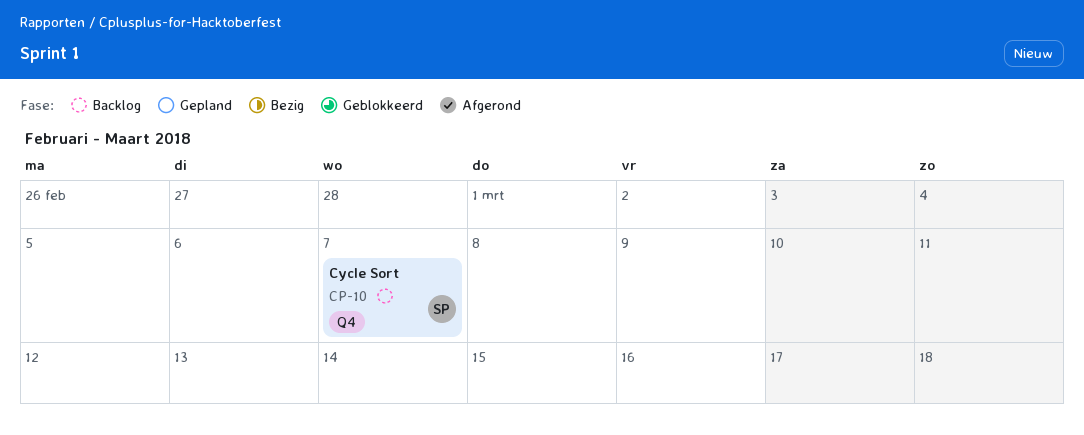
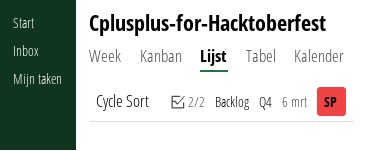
Cycle Sort, due: Mar 7 -> Mar 6

